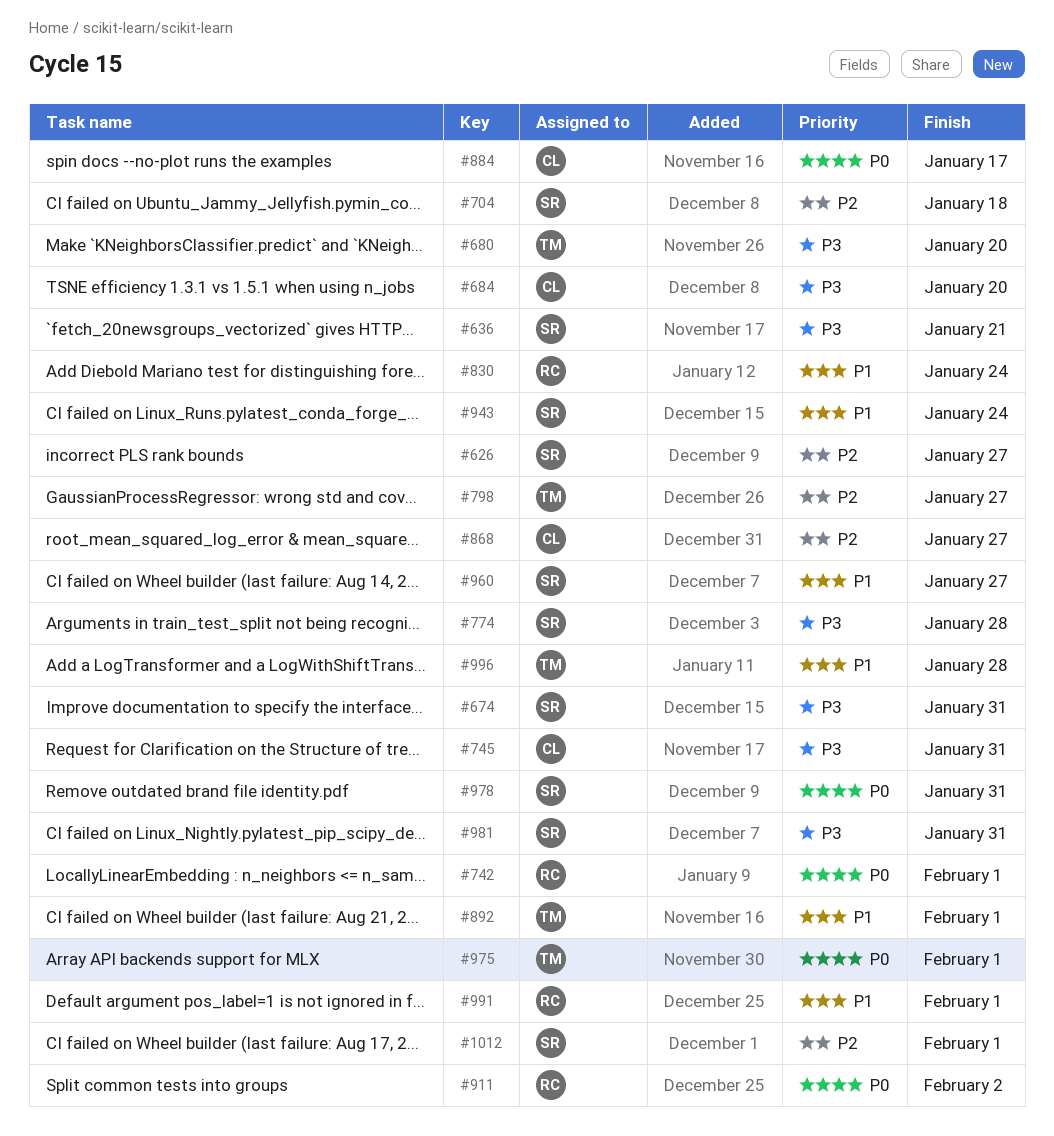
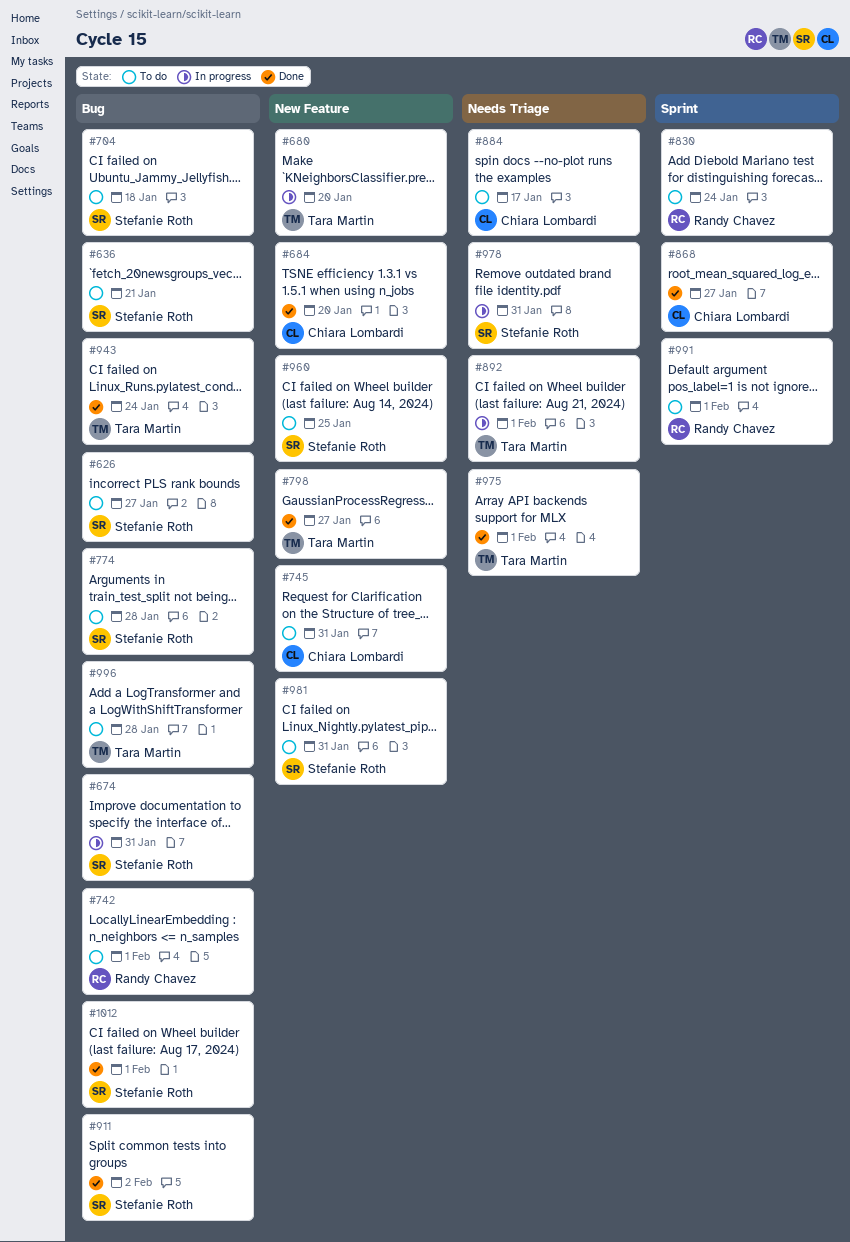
#911, owner: Randy Chavez -> Stefanie Roth
#943, owner: Stefanie Roth -> Tara Martin
#960, due: Jan 27 -> Jan 25

